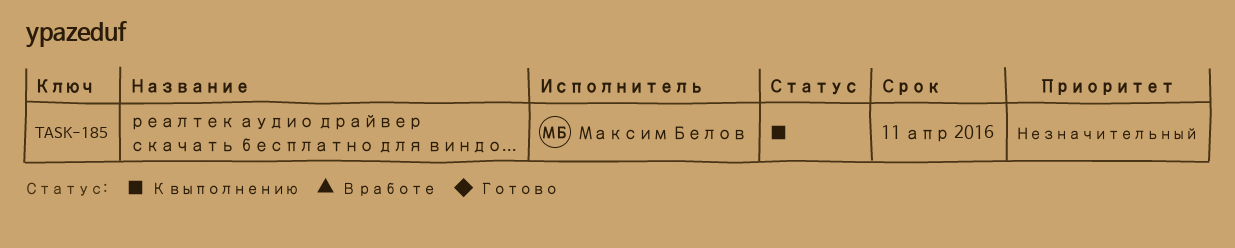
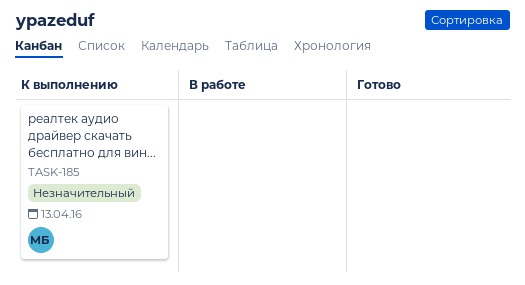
TASK-185, due: Apr 11 -> Apr 13

